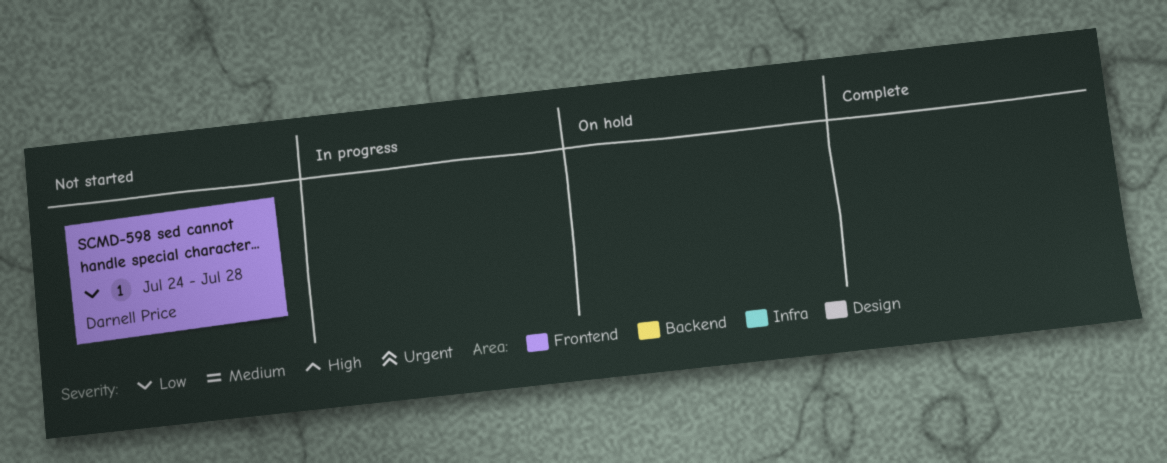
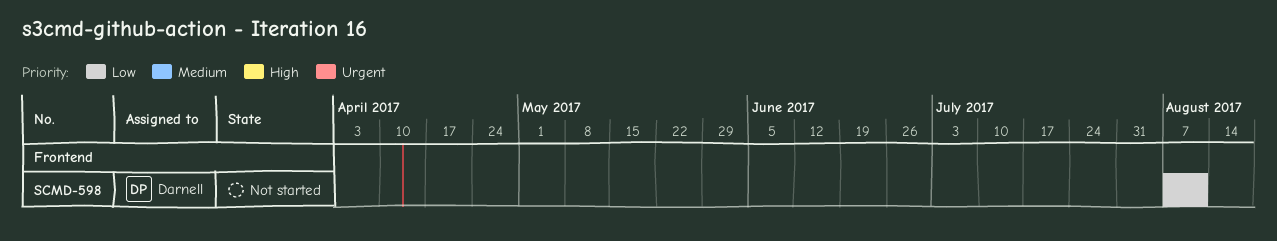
SCMD-598, start: Jul 24 -> Aug 7
SCMD-598, due: Jul 28 -> Aug 11

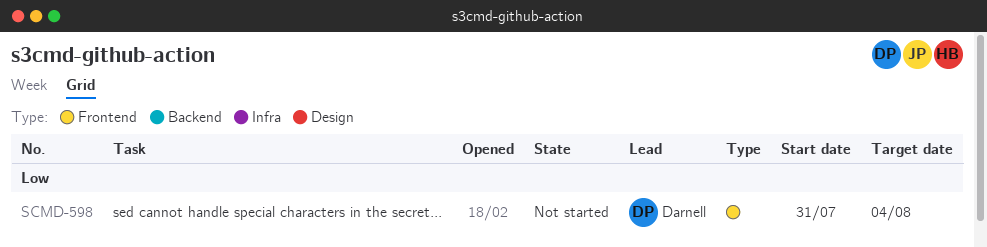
SCMD-598, start: Aug 7 -> Jul 31
SCMD-598, due: Aug 11 -> Aug 4

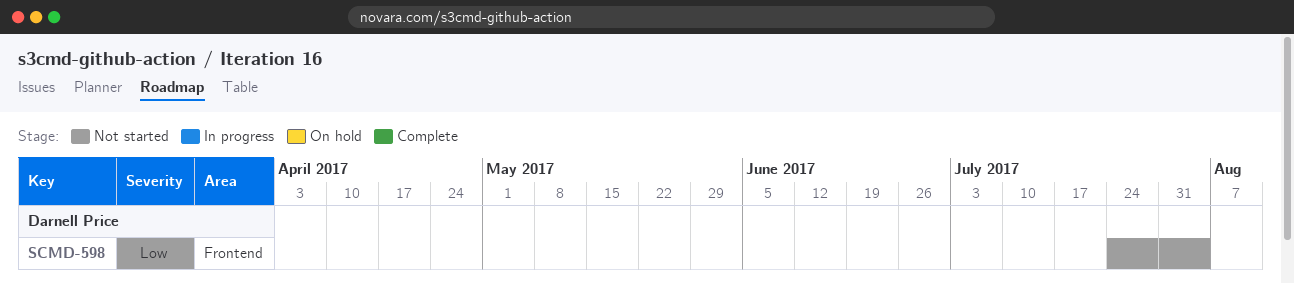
SCMD-598, start: Jul 31 -> Jul 24

